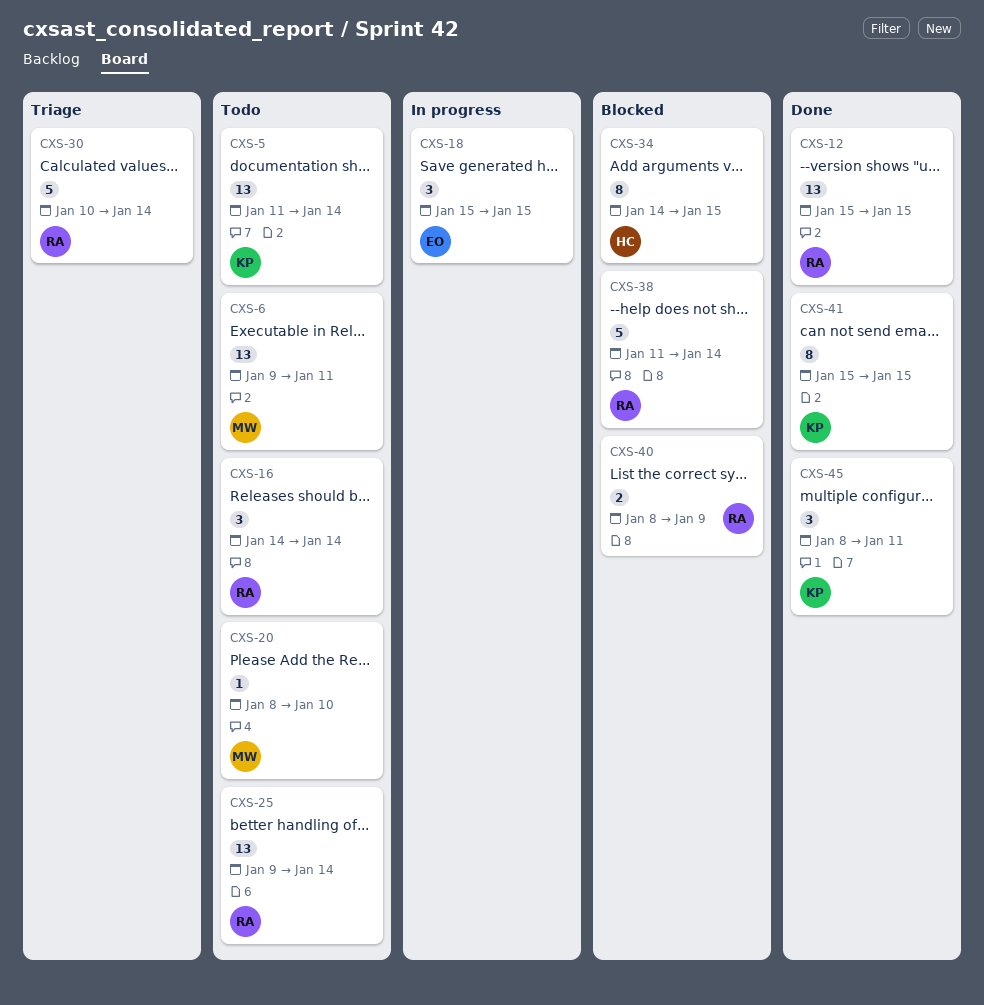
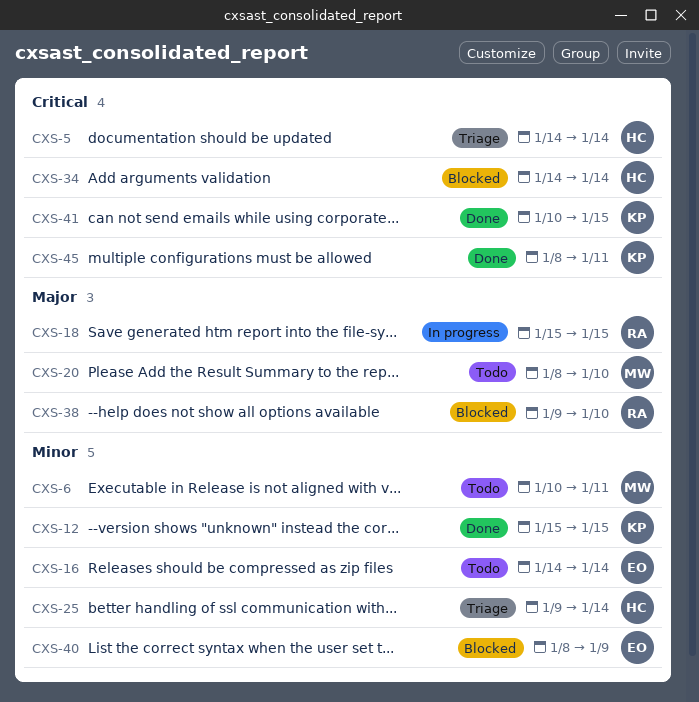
CXS-5, status: Todo -> Triage
CXS-5, owner: KP -> HC
CXS-5, start: Jan 11 -> Jan 14
CXS-6, start: Jan 9 -> Jan 10
CXS-12, owner: RA -> KP
CXS-16, owner: RA -> EO
CXS-18, owner: EO -> RA
CXS-25, status: Todo -> Triage
CXS-25, owner: RA -> HC
CXS-30: present -> none
CXS-34, due: Jan 15 -> Jan 14
CXS-38, start: Jan 11 -> Jan 9
CXS-38, due: Jan 14 -> Jan 10
CXS-40, owner: RA -> EO
CXS-41, start: Jan 15 -> Jan 10

